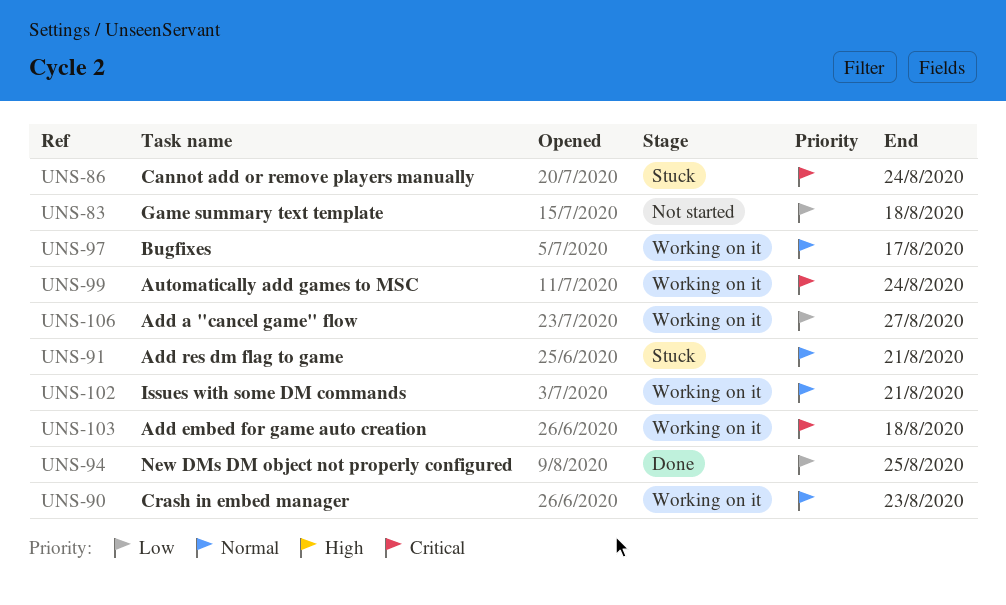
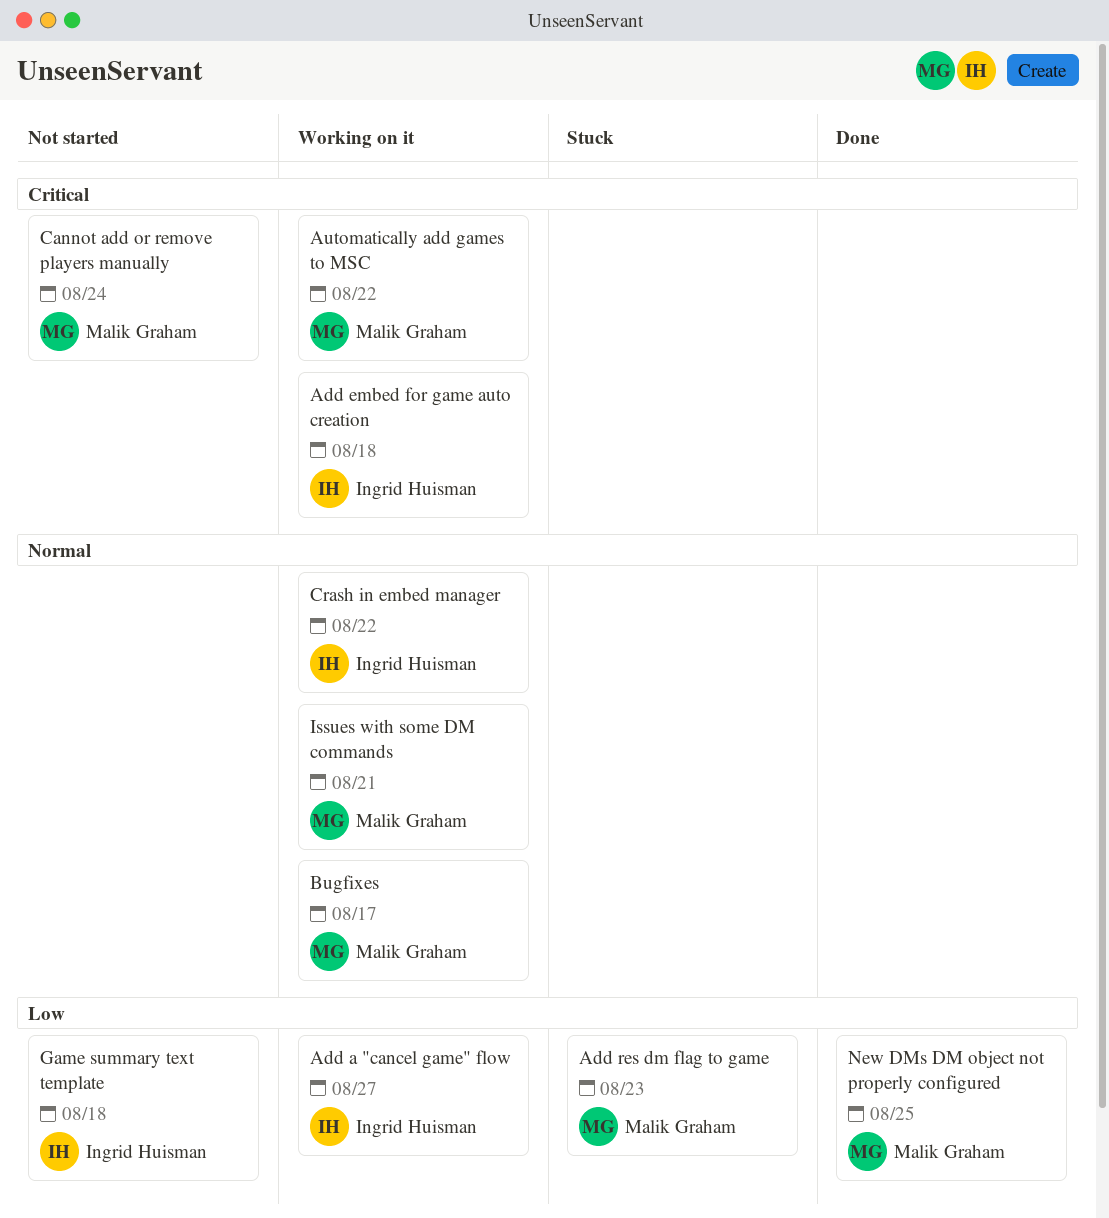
Add res dm flag to game, priority: Normal -> Low
Add res dm flag to game, due: Aug 21 -> Aug 23
Automatically add games to MSC, due: Aug 24 -> Aug 22
Cannot add or remove players manually, status: Stuck -> Not started
Crash in embed manager, due: Aug 23 -> Aug 22

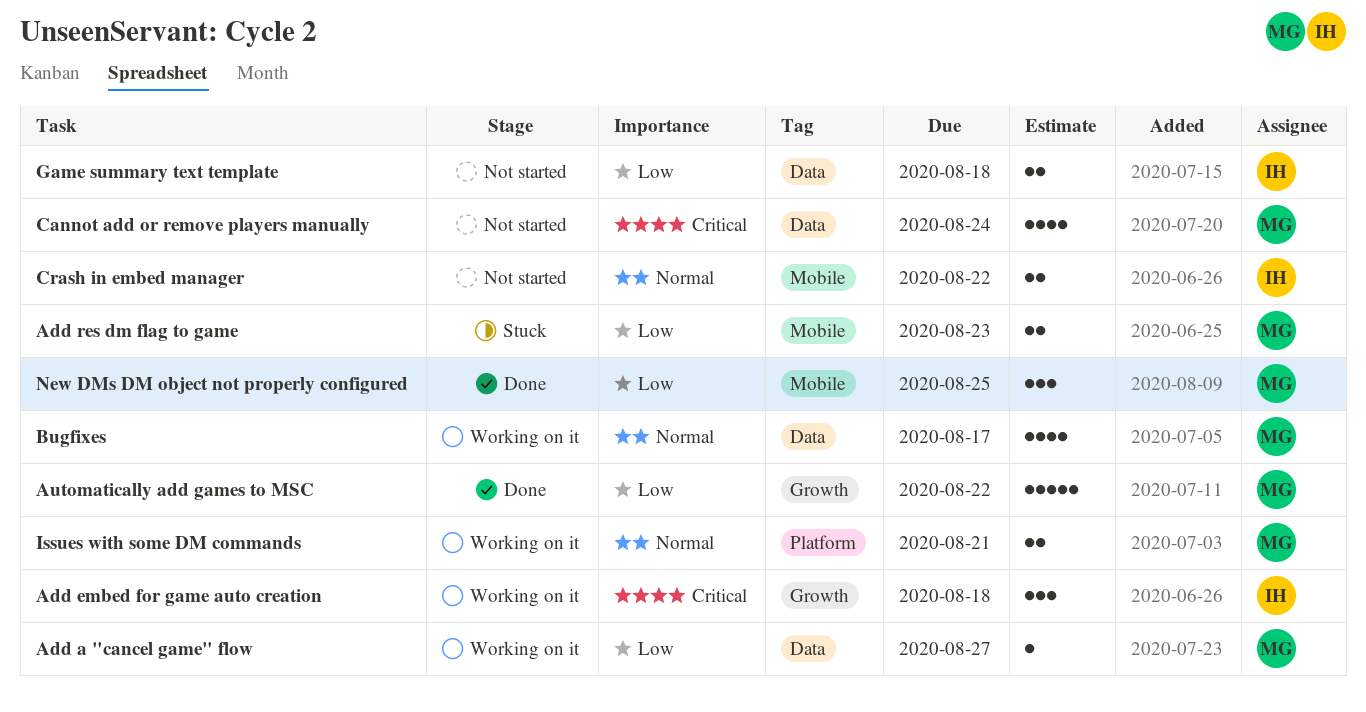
Add a "cancel game" flow, owner: Ingrid Huisman -> Malik Graham
Automatically add games to MSC, status: Working on it -> Done
Automatically add games to MSC, priority: Critical -> Low
Crash in embed manager, status: Working on it -> Not started

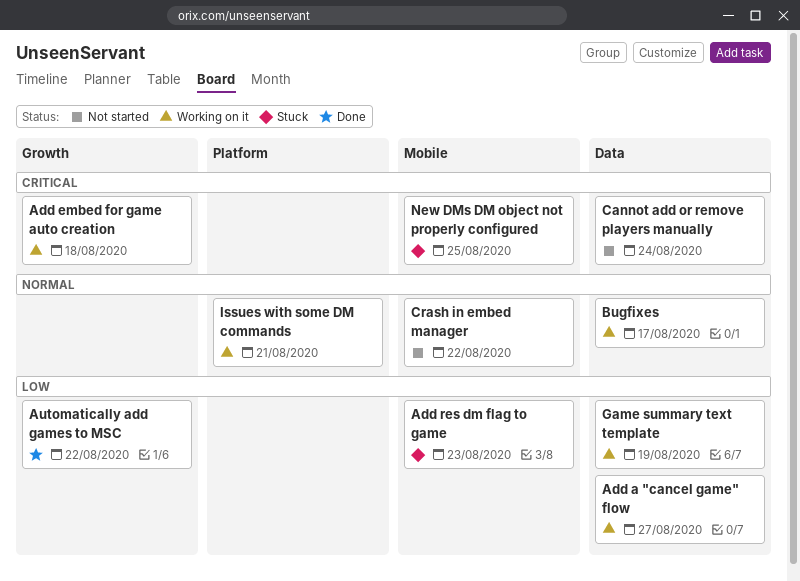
Game summary text template, status: Not started -> Working on it
Game summary text template, due: Aug 18 -> Aug 19
New DMs DM object not properly configured, status: Done -> Stuck
New DMs DM object not properly configured, priority: Low -> Critical

